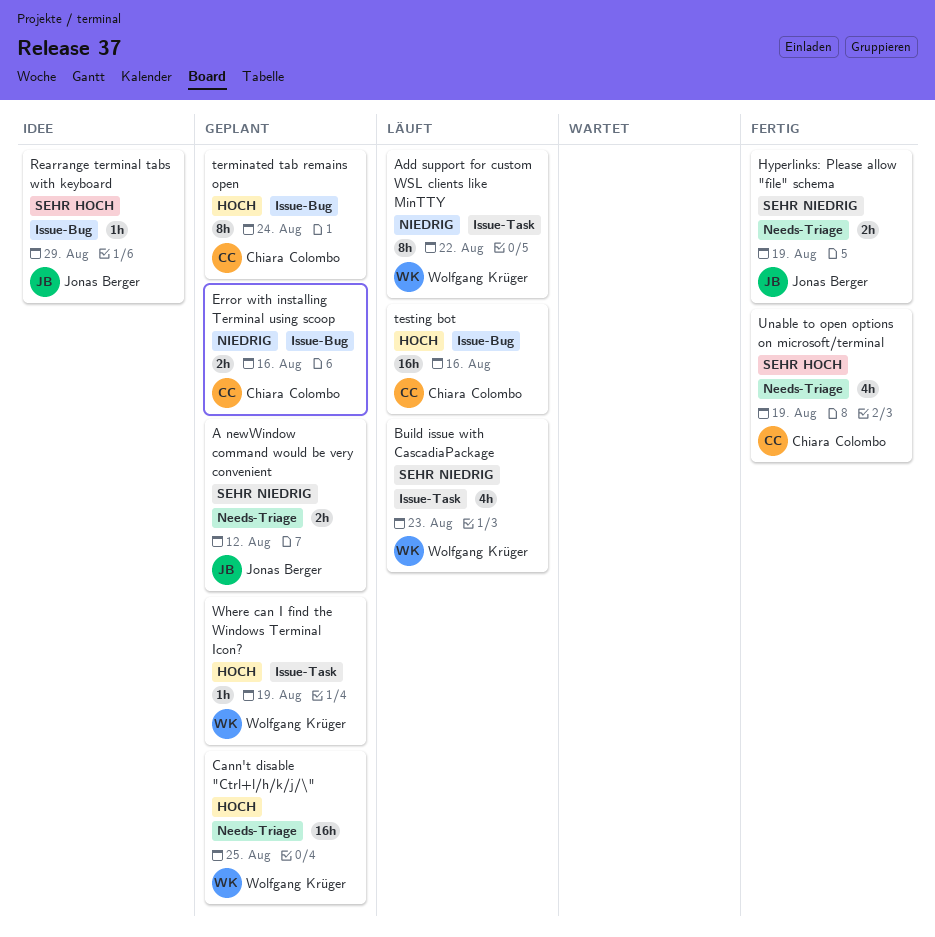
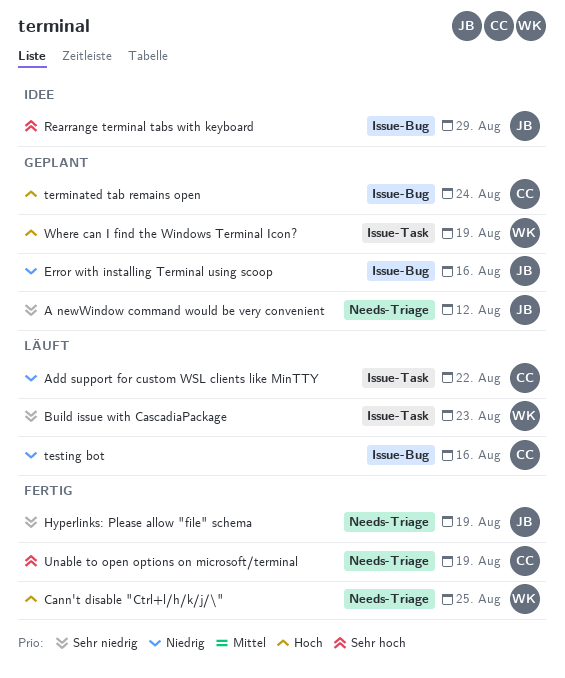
Add support for custom WSL clients like MinTTY, owner: Wolfgang Krüger -> Chiara Colombo
Cann't disable "Ctrl+l/h/k/j/\", status: Geplant -> Fertig
Error with installing Terminal using scoop, owner: Chiara Colombo -> Jonas Berger
testing bot, priority: Hoch -> Niedrig

